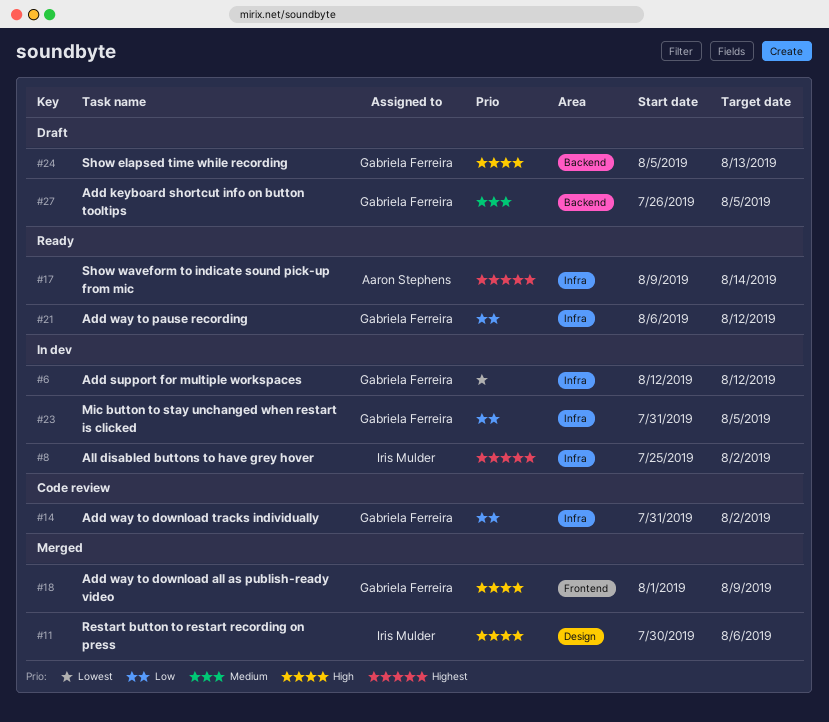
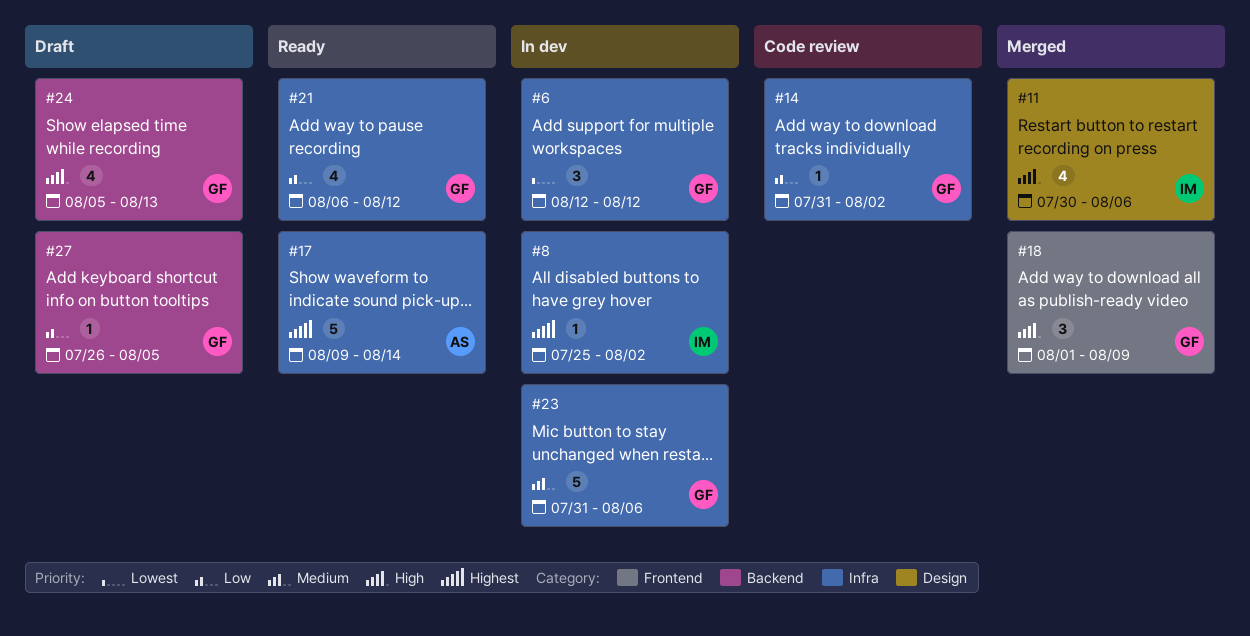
#23, priority: Low -> Medium
#23, due: Aug 5 -> Aug 6
#27, priority: Medium -> Low

